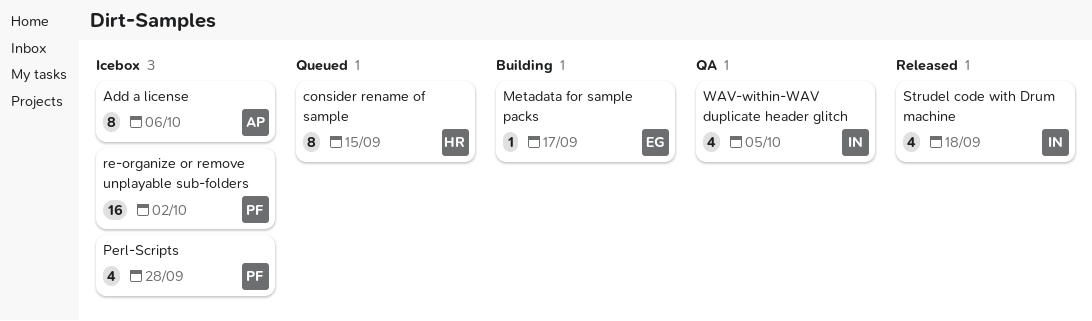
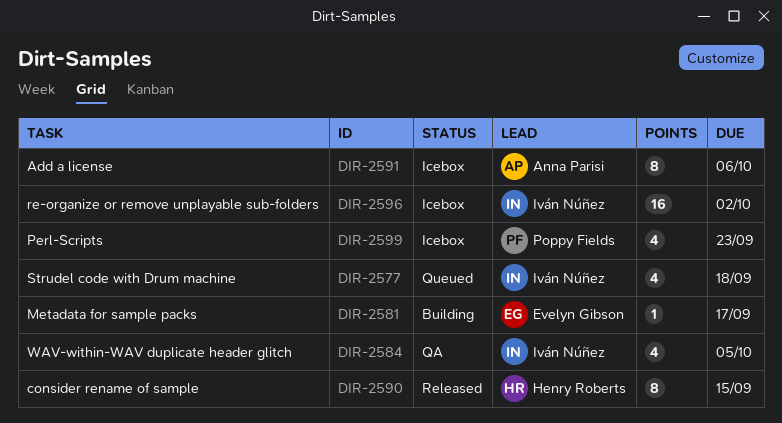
consider rename of sample, status: Queued -> Released
Perl-Scripts, due: Sep 28 -> Sep 23
re-organize or remove unplayable sub-folders, owner: Poppy Fields -> Iván Núñez
Strudel code with Drum machine, status: Released -> Queued

